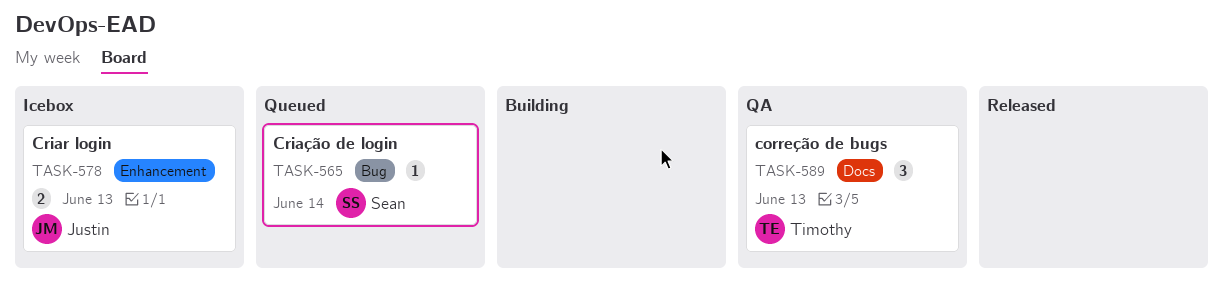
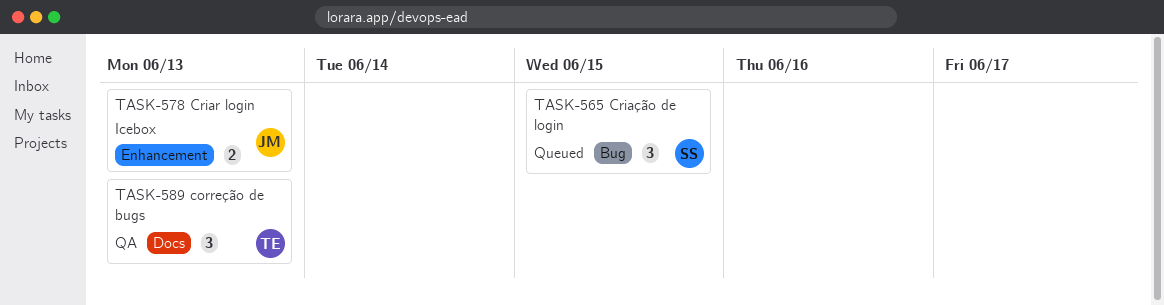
TASK-565, estimate: 1 -> 3
TASK-565, due: Jun 14 -> Jun 15

